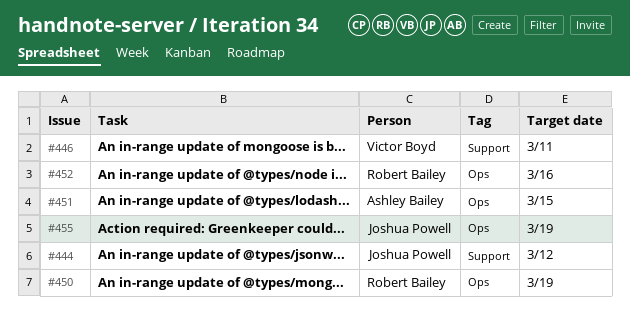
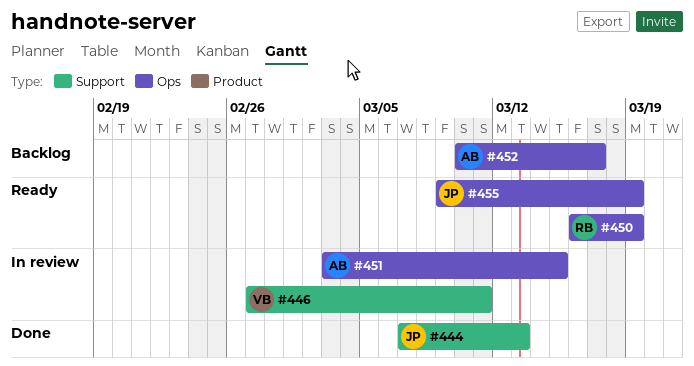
#444, due: Mar 12 -> Mar 13
#452, owner: Robert Bailey -> Ashley Bailey
#452, due: Mar 16 -> Mar 17

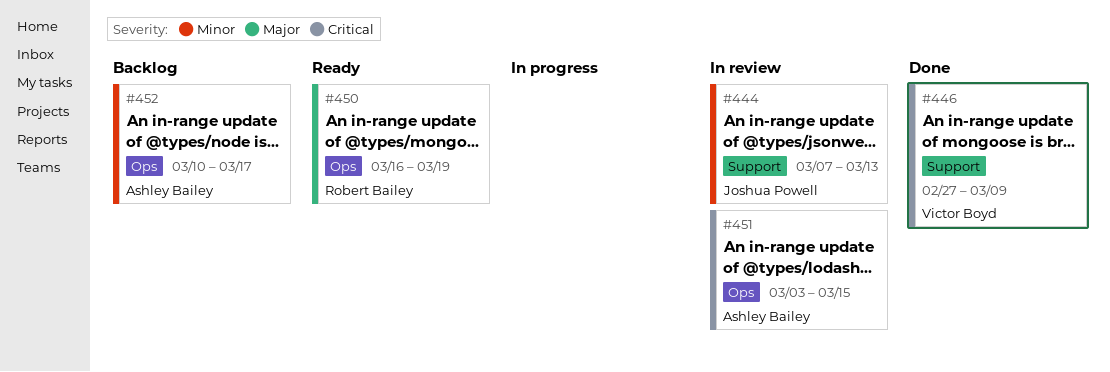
#444, status: Done -> In review
#446, status: In review -> Done
#446, due: Mar 11 -> Mar 9
#455: present -> none

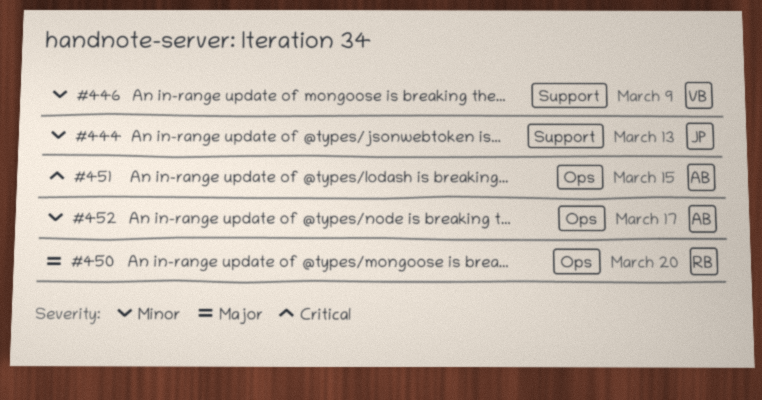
#446, priority: Critical -> Minor
#450, due: Mar 19 -> Mar 20

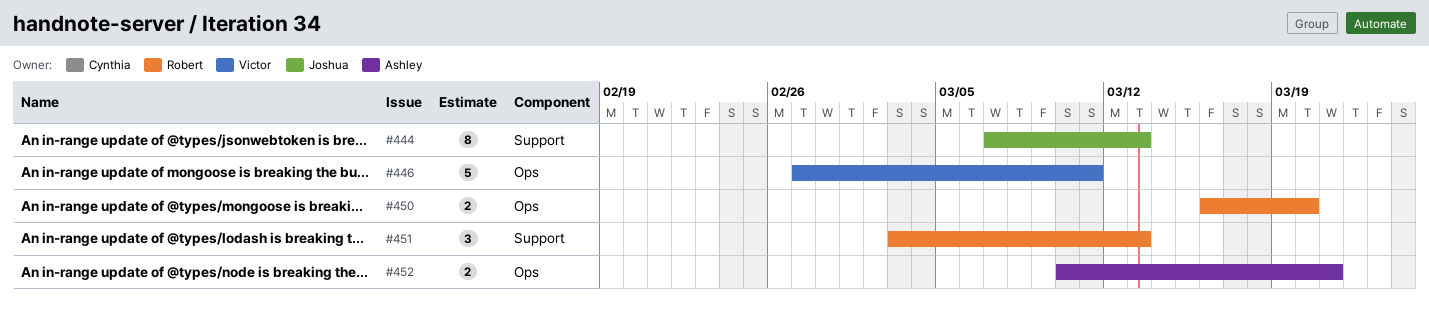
#446, label: Support -> Ops
#446, due: Mar 9 -> Mar 11
#451, owner: Ashley -> Robert
#451, label: Ops -> Support
#451, due: Mar 15 -> Mar 13
#452, due: Mar 17 -> Mar 21

